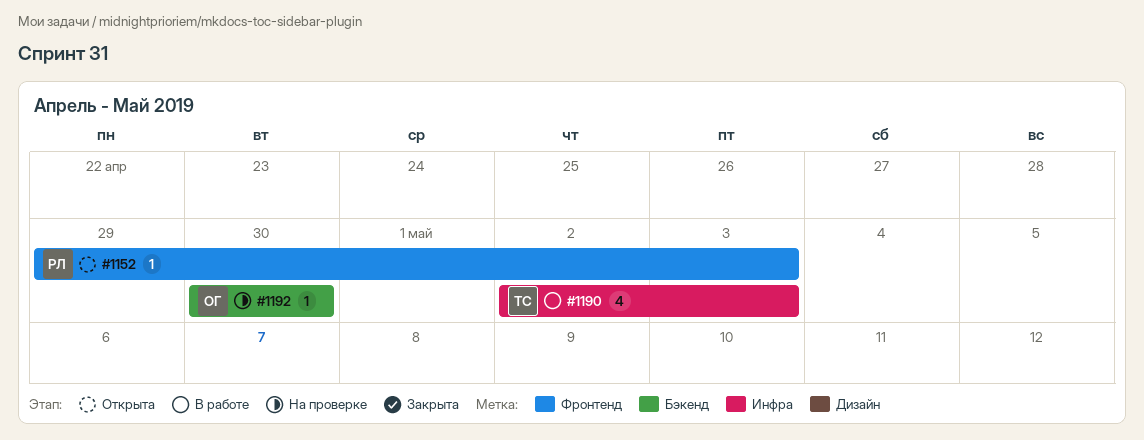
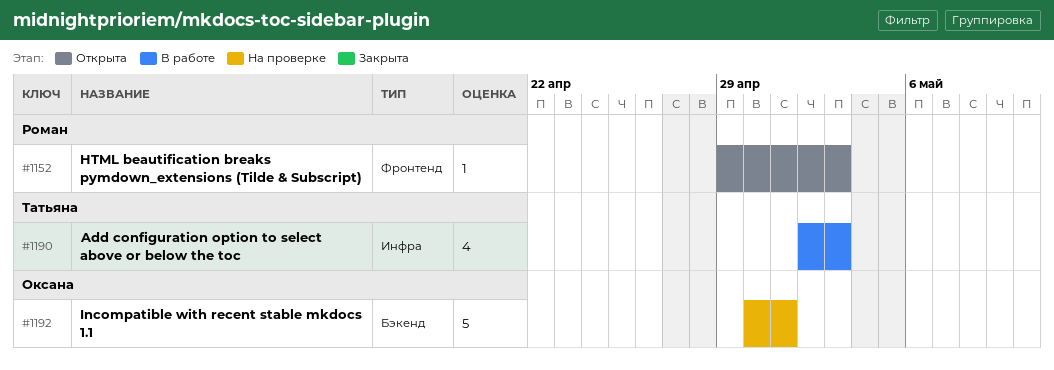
#1192, estimate: 1 -> 5
#1192, due: Apr 30 -> May 1

